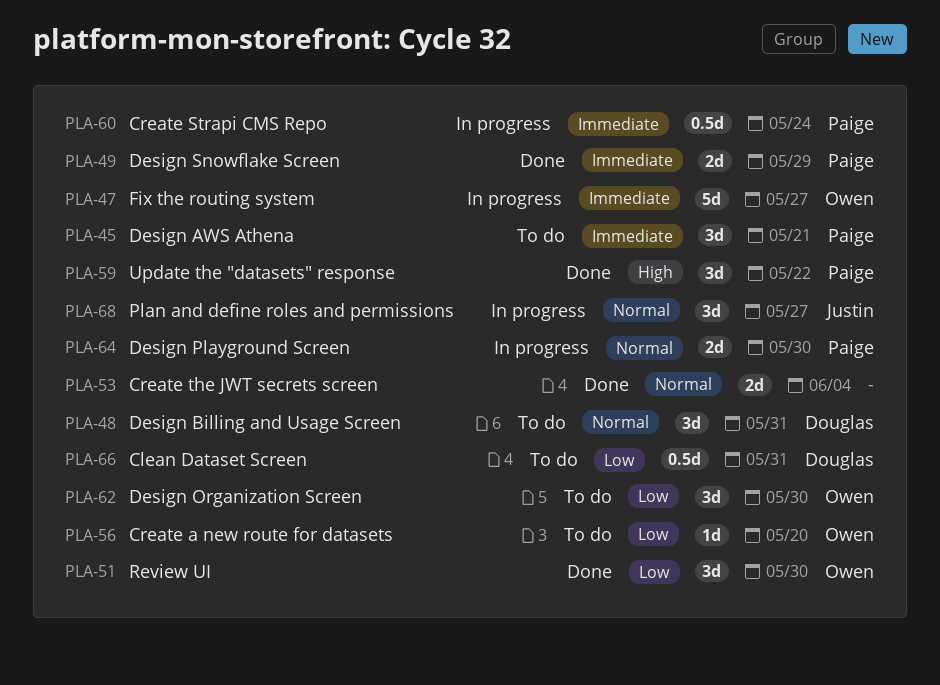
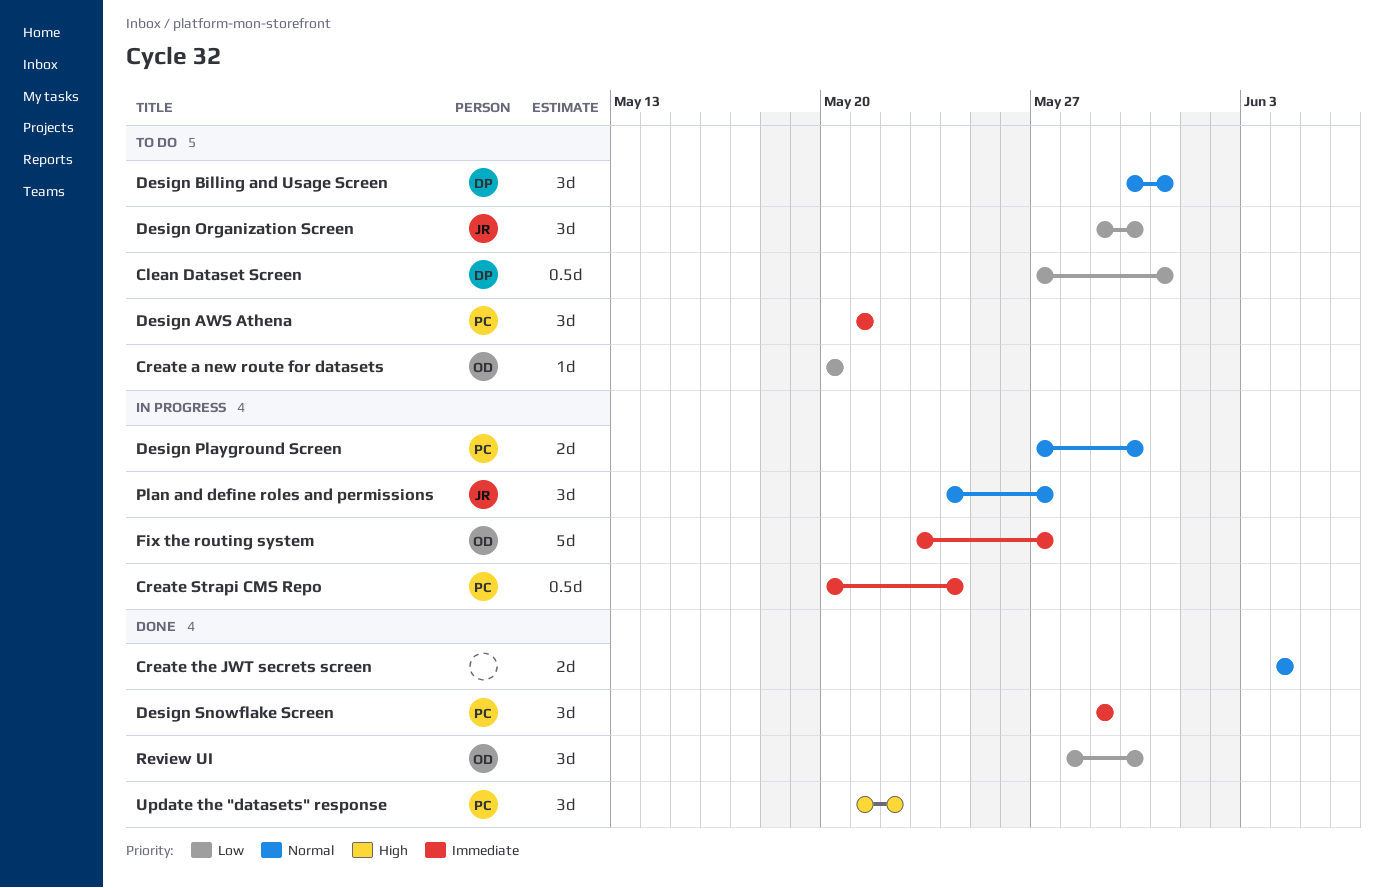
Design Organization Screen, owner: Owen -> Justin
Design Snowflake Screen, estimate: 2d -> 3d

